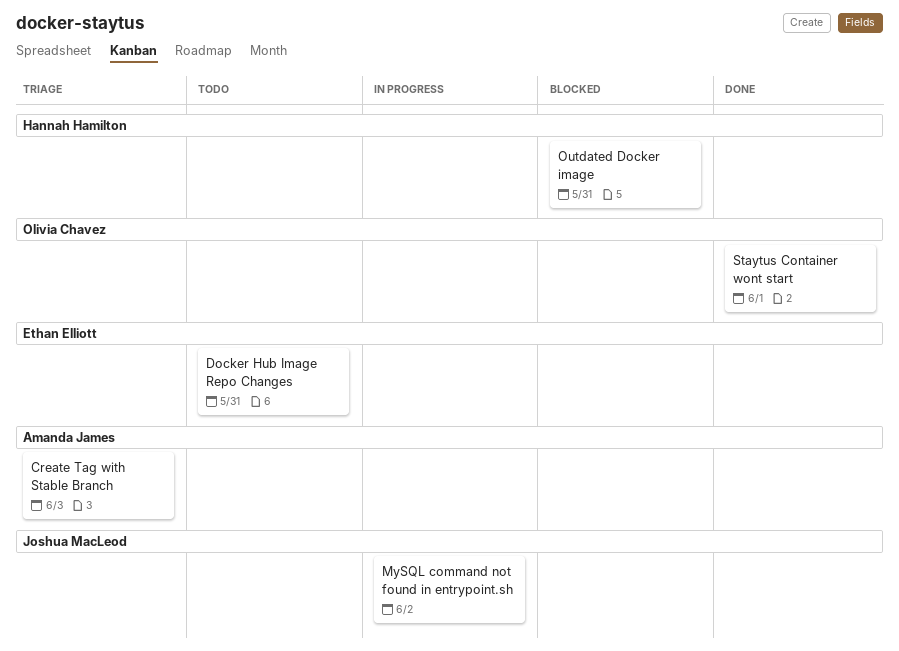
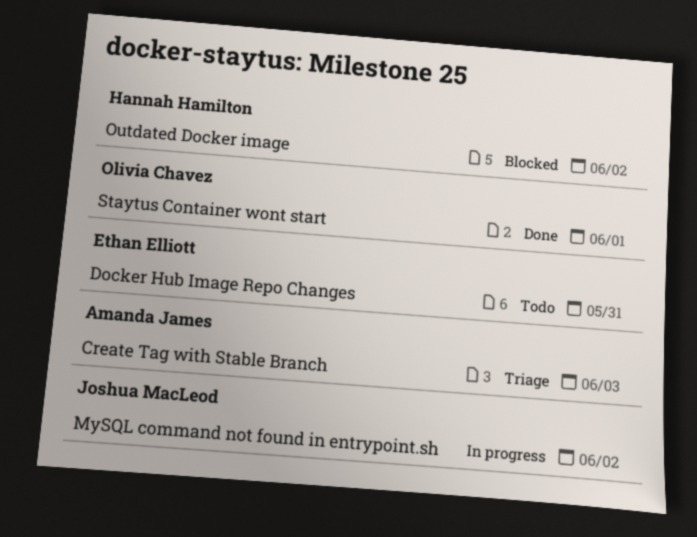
Outdated Docker image, due: May 31 -> Jun 2

